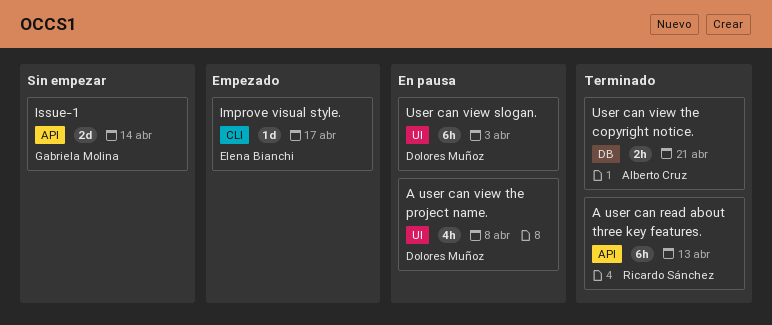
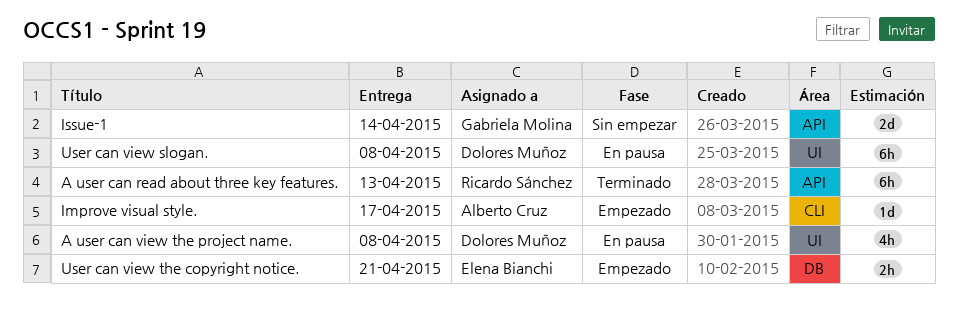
Improve visual style., owner: Elena Bianchi -> Alberto Cruz
User can view slogan., due: Apr 3 -> Apr 8
User can view the copyright notice., status: Terminado -> Empezado
User can view the copyright notice., owner: Alberto Cruz -> Elena Bianchi

